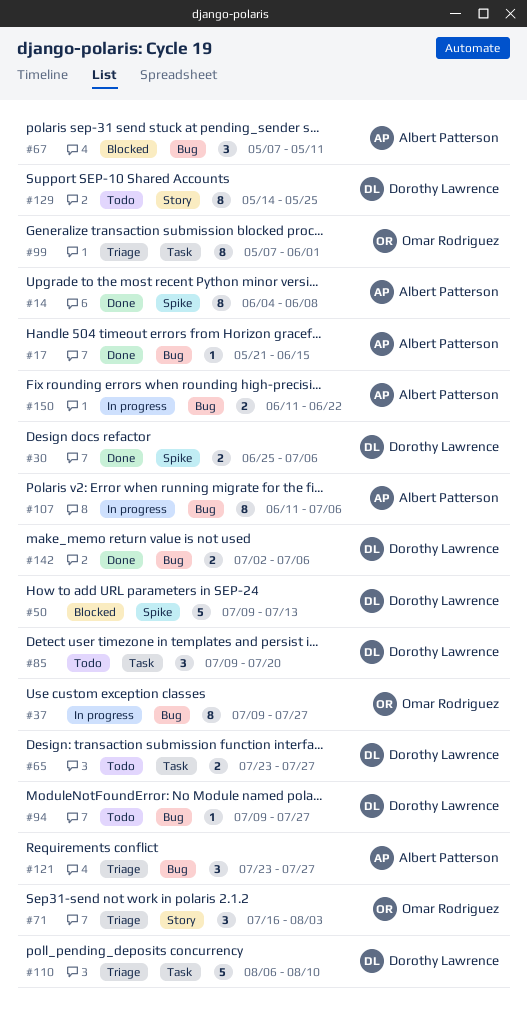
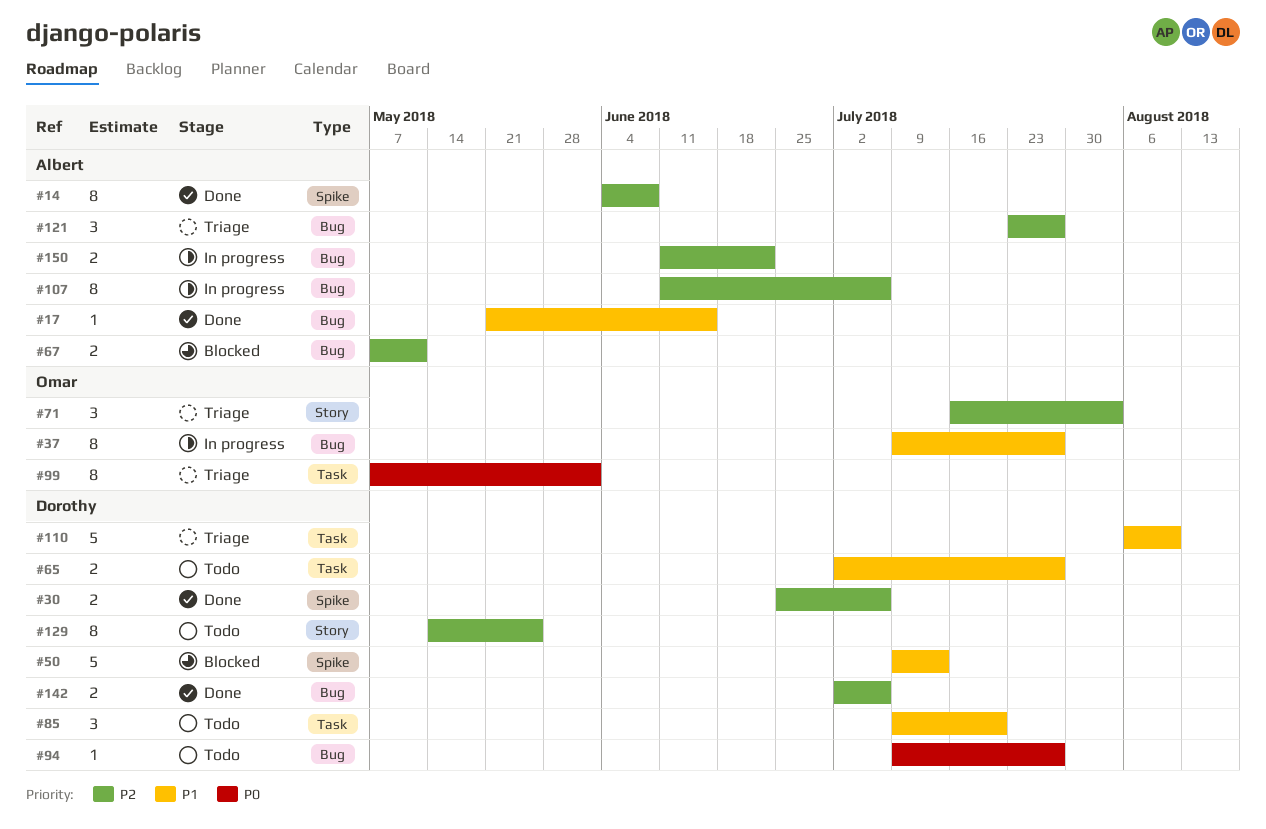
#65, start: Jul 23 -> Jul 2
#67, estimate: 3 -> 2

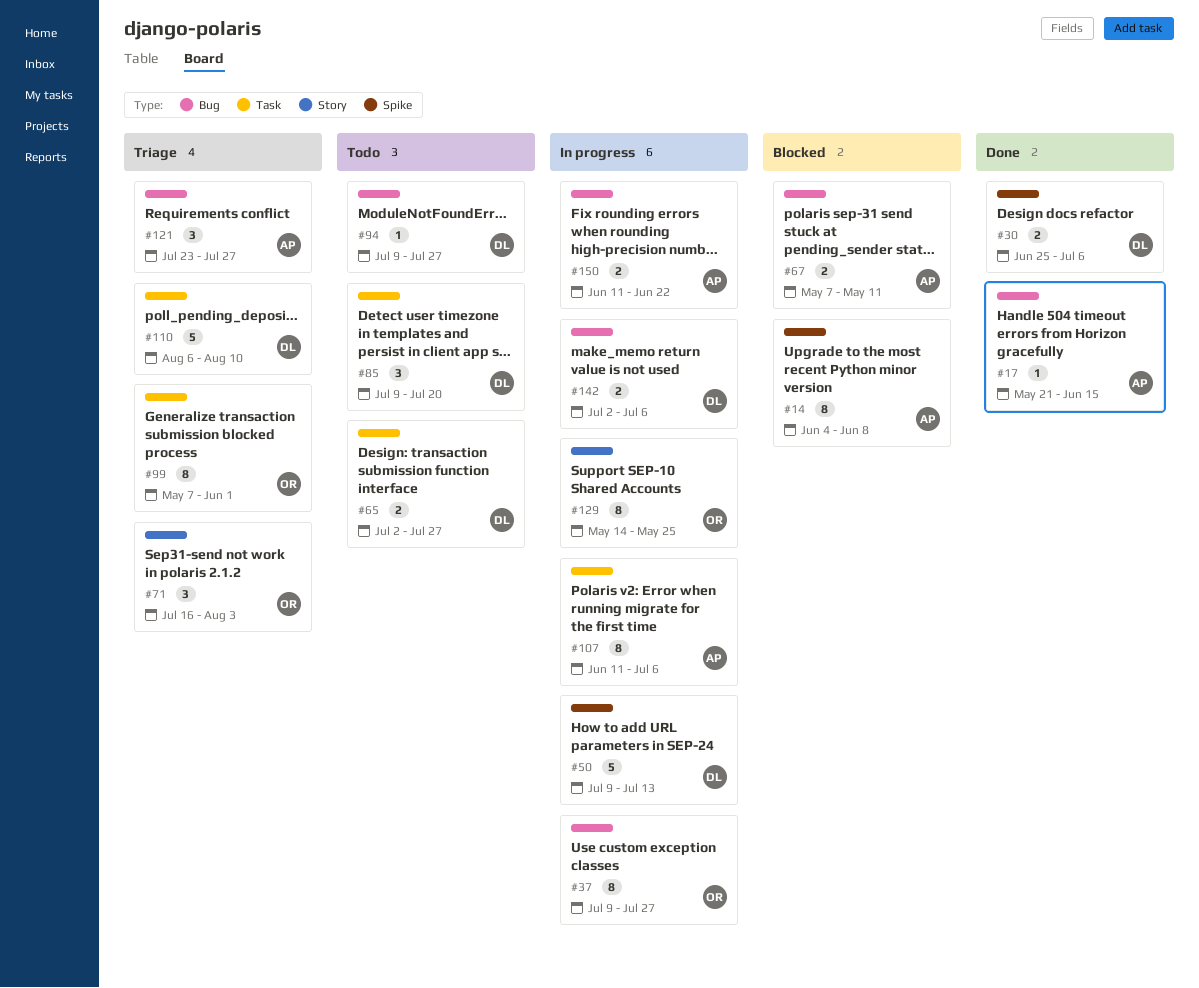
#14, status: Done -> Blocked
#50, status: Blocked -> In progress
#107, label: Bug -> Task
#129, status: Todo -> In progress
#129, owner: Dorothy -> Omar
#142, status: Done -> In progress

